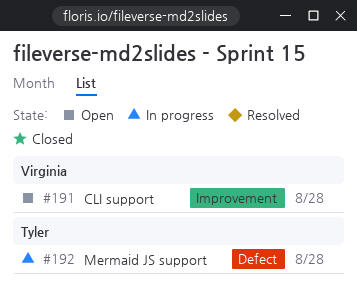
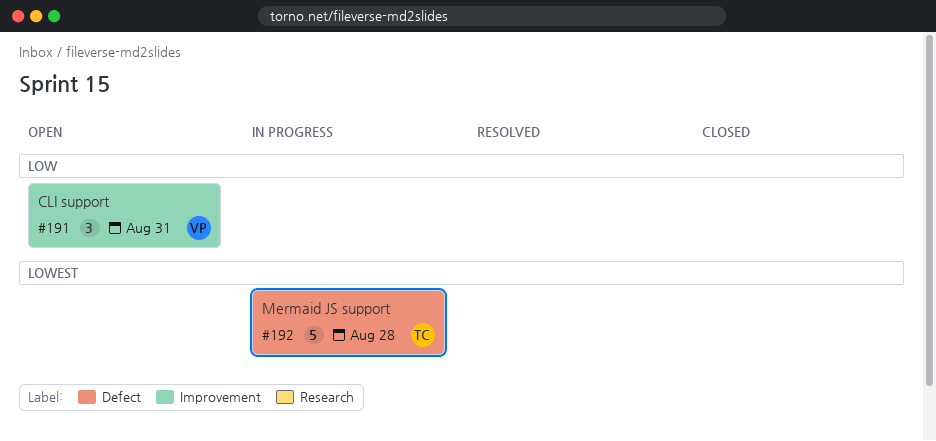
#191, due: Aug 28 -> Aug 31

